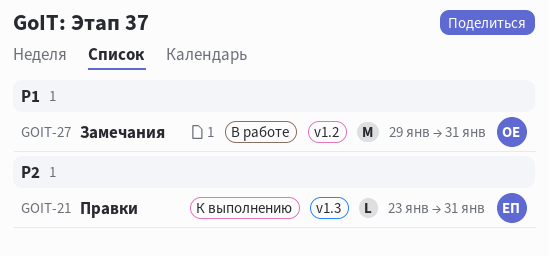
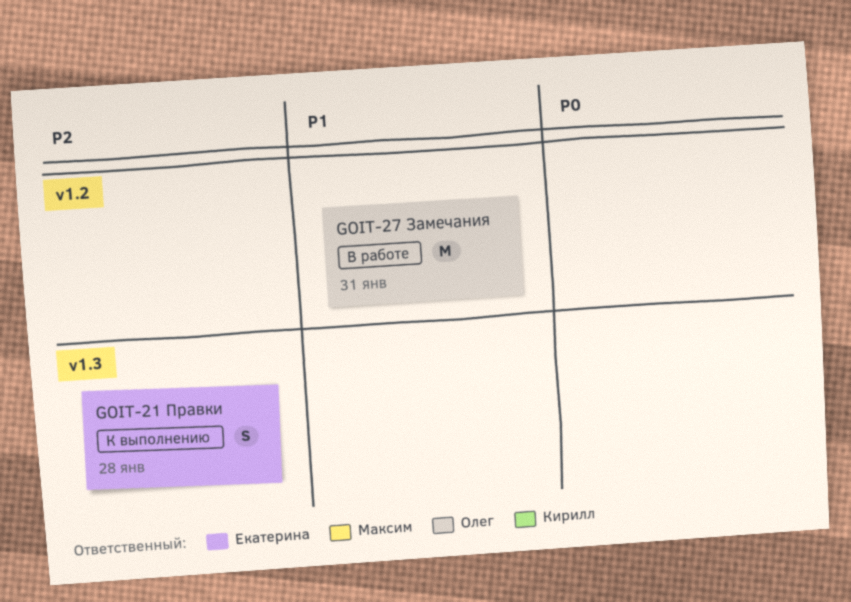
GOIT-21, estimate: L -> S
GOIT-21, due: Jan 31 -> Jan 28

